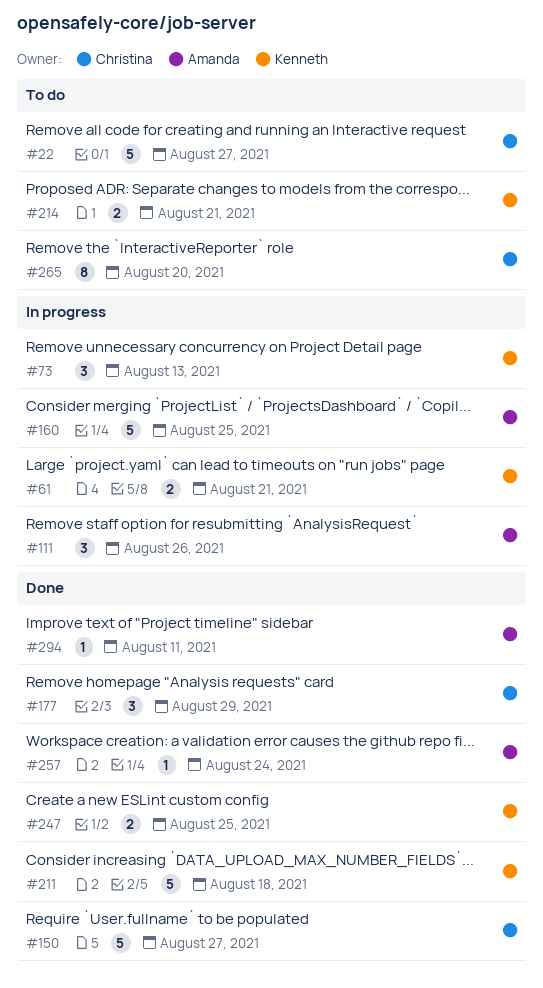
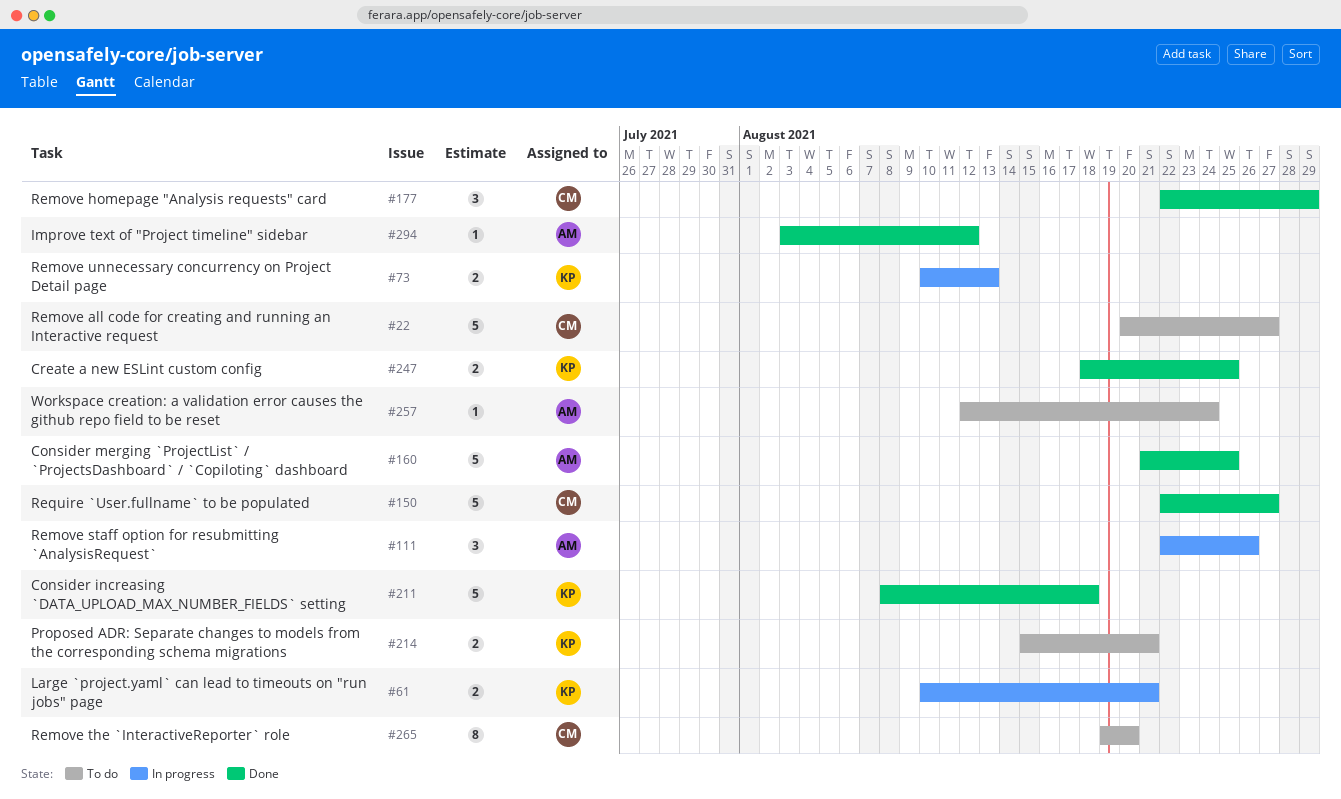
#73, estimate: 3 -> 2
#160, status: In progress -> Done
#257, status: Done -> To do
#294, due: Aug 11 -> Aug 12

